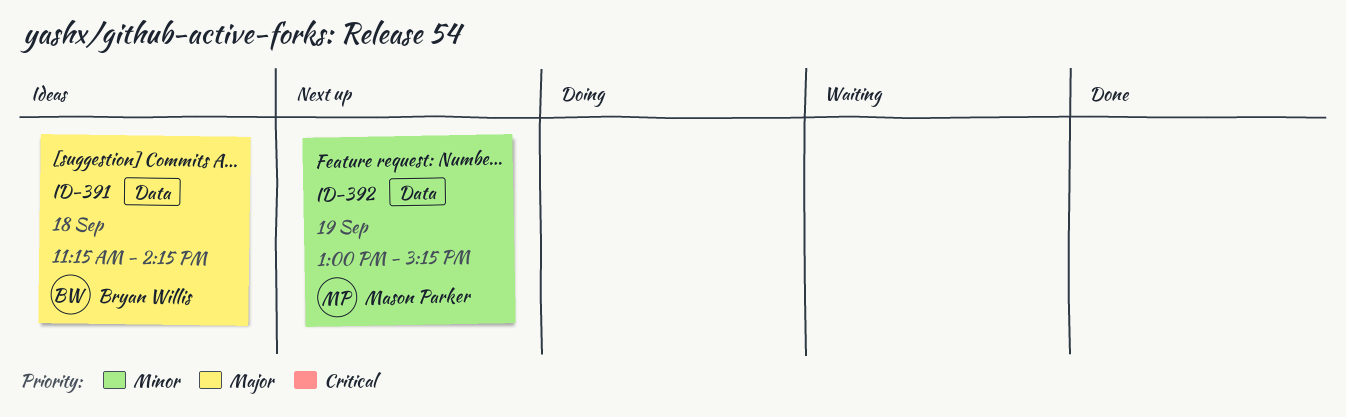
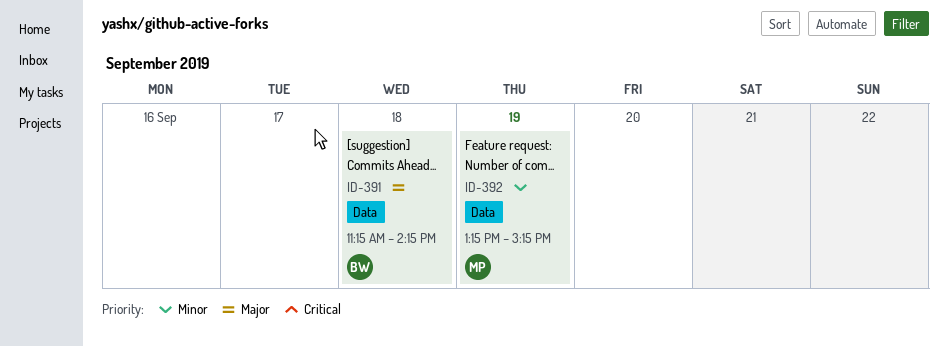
ID-392, begins: 13:00 -> 13:15

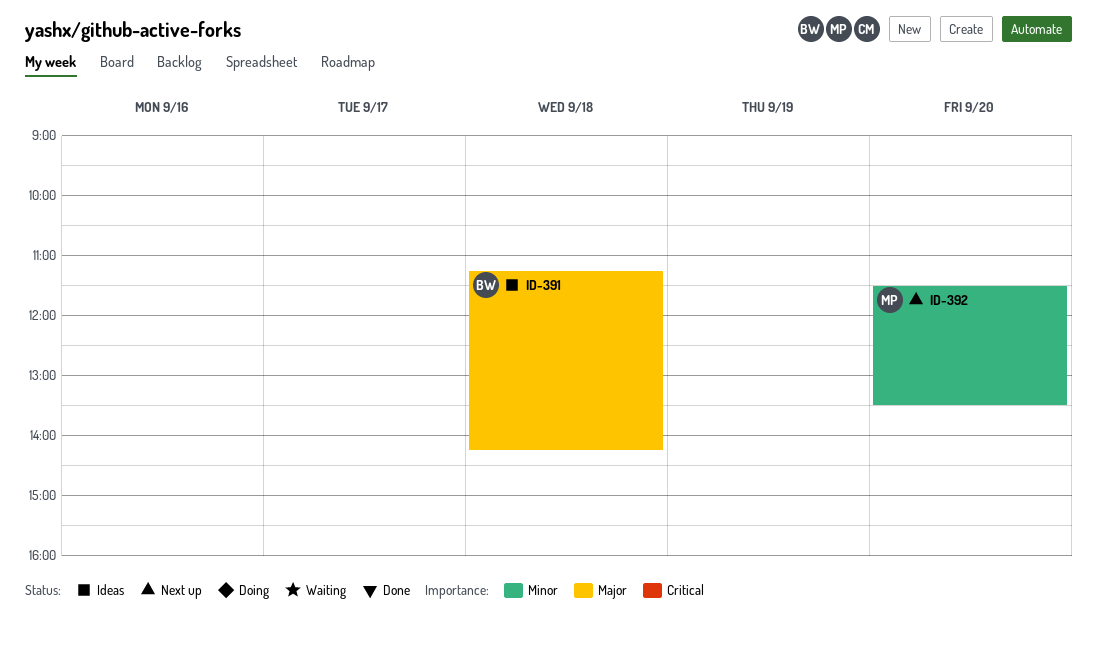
ID-392, day: Sep 19 -> Sep 20
ID-392, begins: 13:15 -> 11:30
ID-392, ends: 15:15 -> 13:30

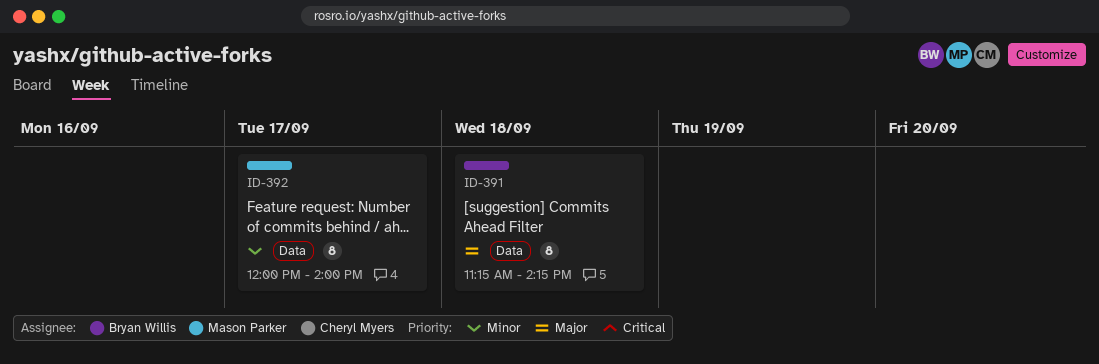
ID-392, day: Sep 20 -> Sep 17
ID-392, begins: 11:30 -> 12:00
ID-392, ends: 13:30 -> 14:00

